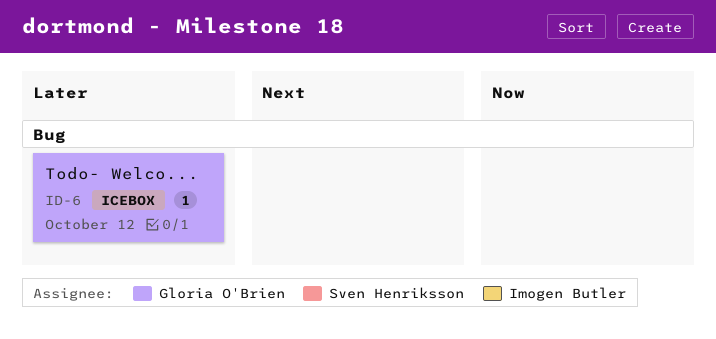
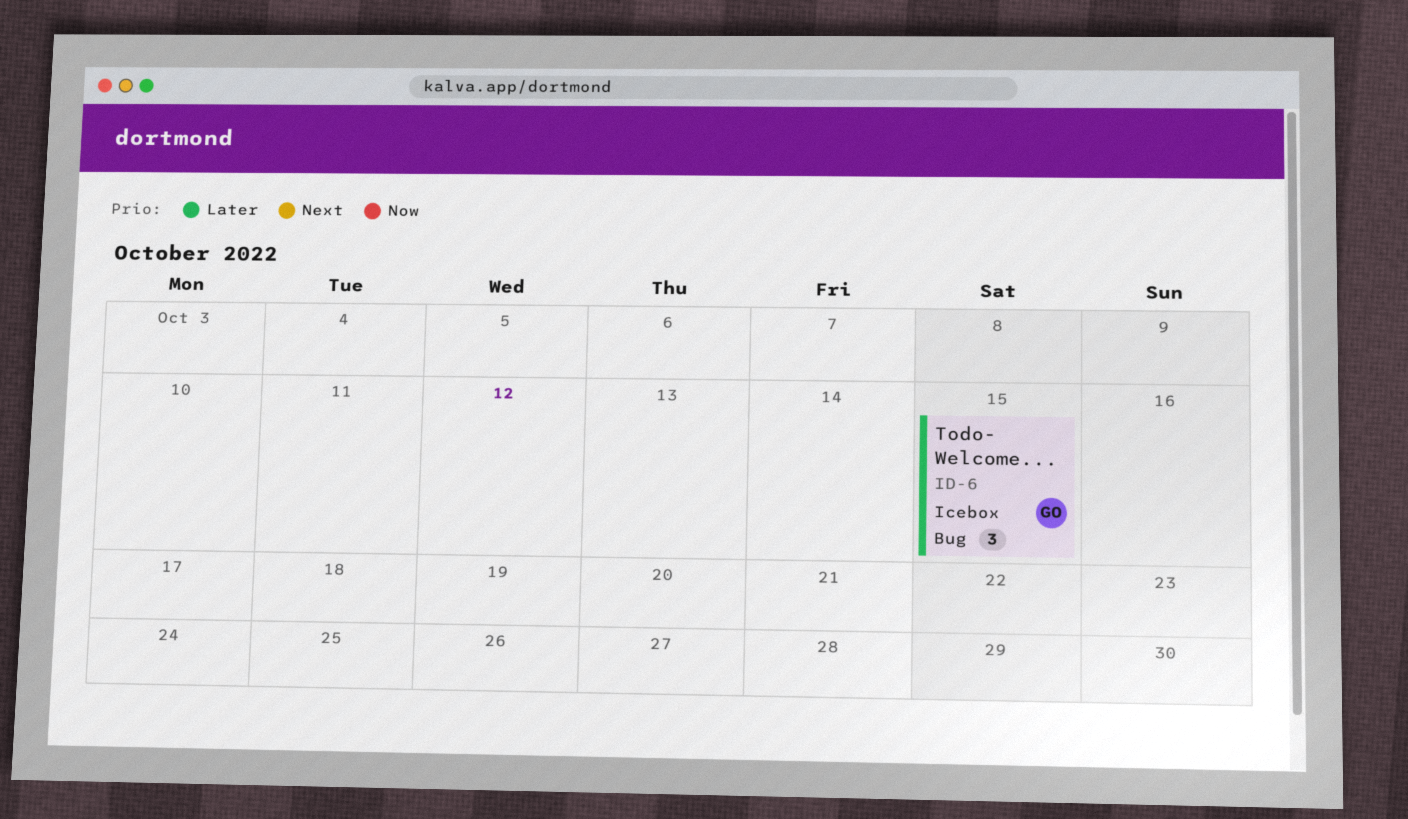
ID-6, estimate: 1 -> 3
ID-6, due: Oct 12 -> Oct 15

